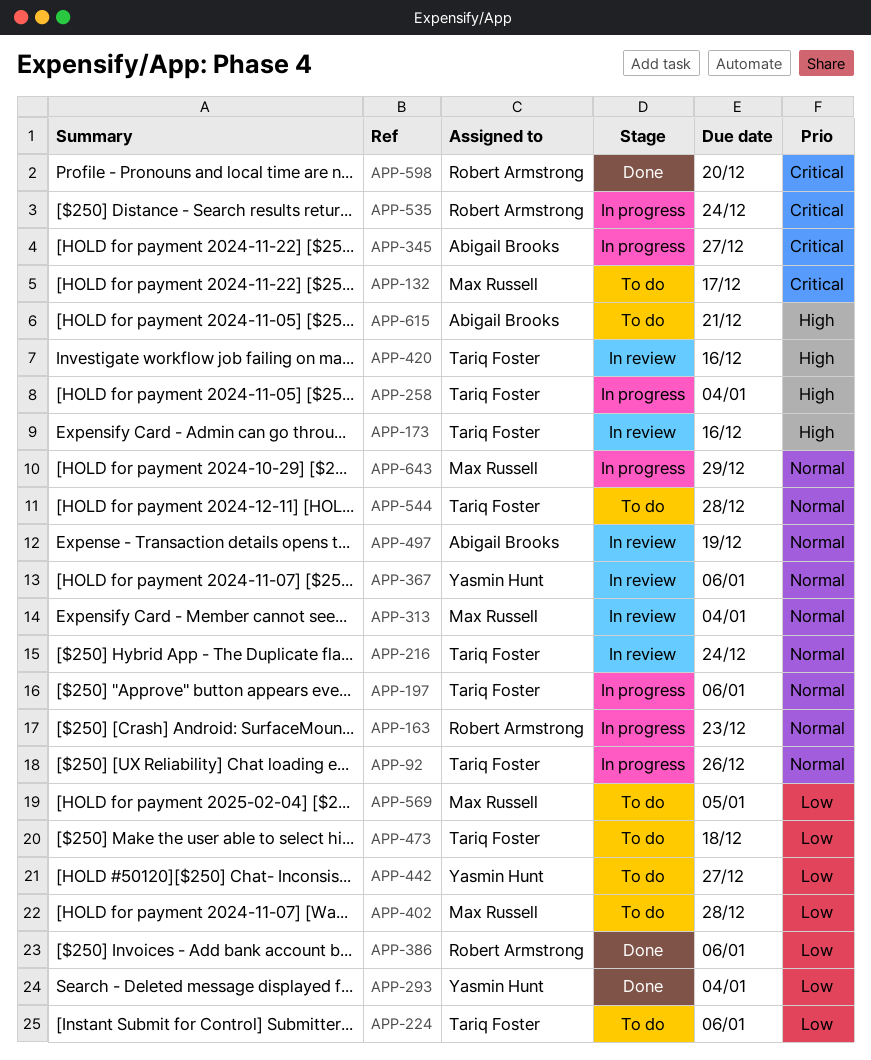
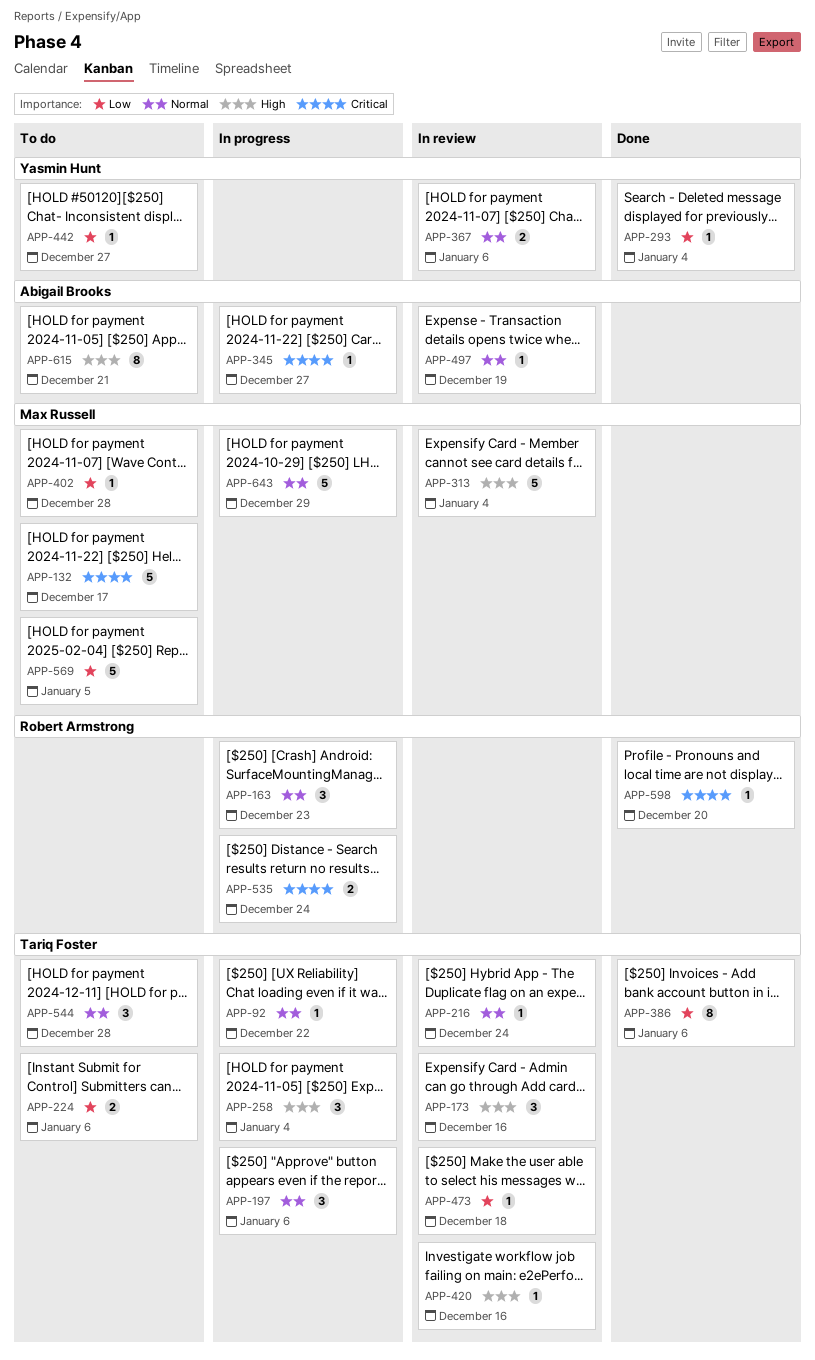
APP-92, due: Dec 26 -> Dec 22
APP-313, priority: Normal -> High
APP-386, owner: Robert Armstrong -> Tariq Foster
APP-473, status: To do -> In review

